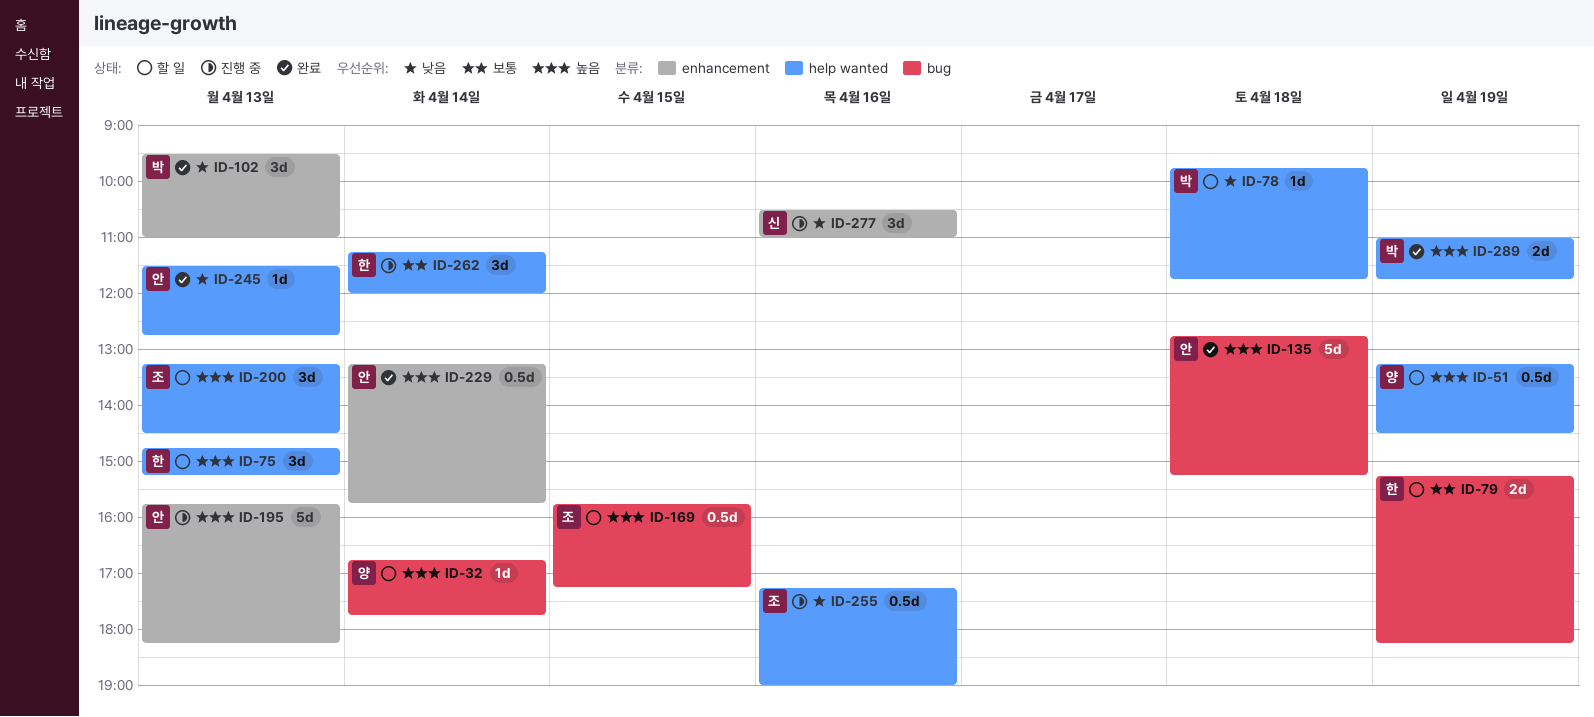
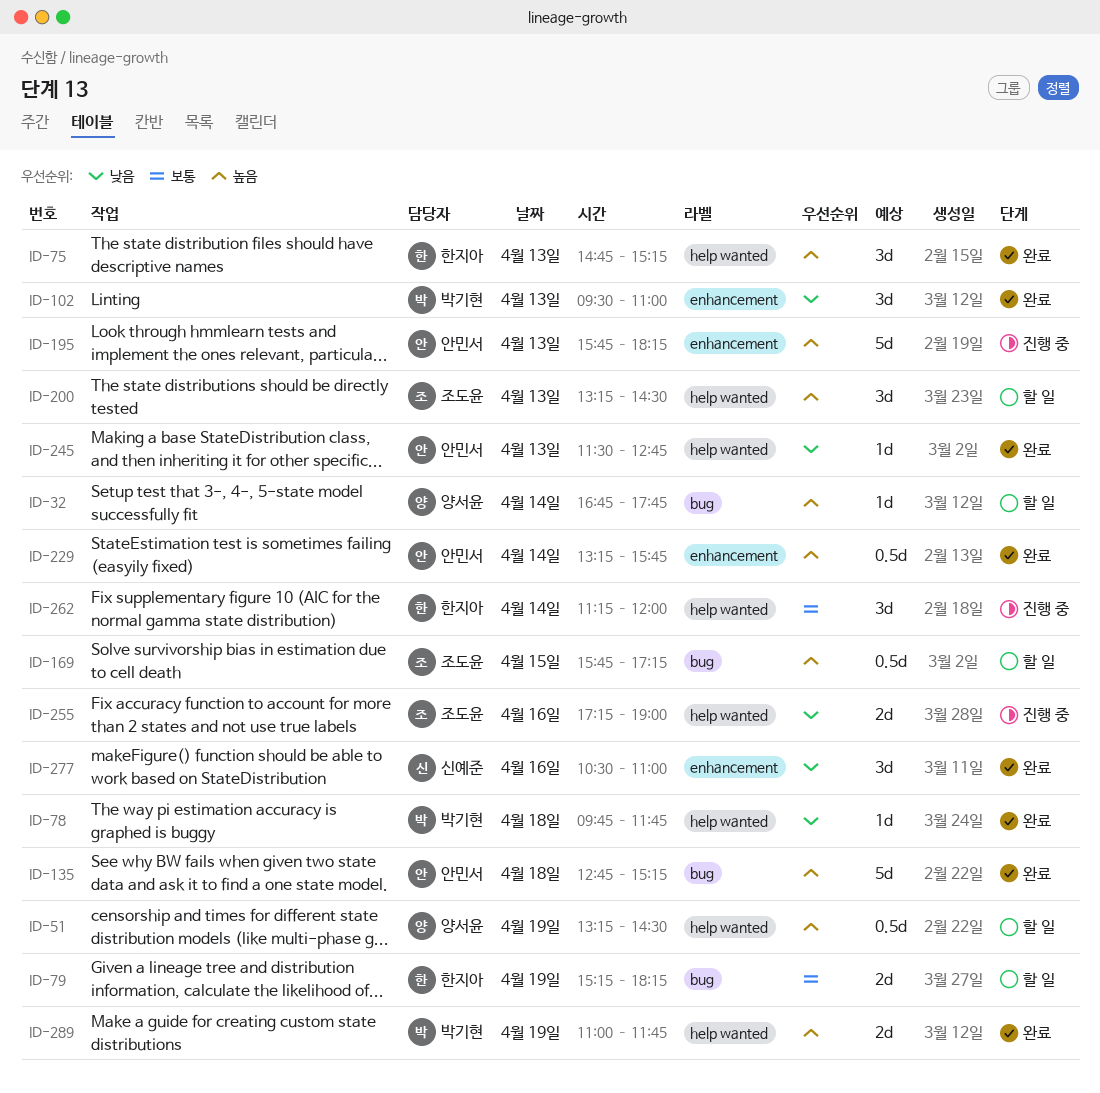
ID-75, status: 할 일 -> 완료
ID-78, status: 할 일 -> 완료
ID-255, estimate: 0.5d -> 2d
ID-277, status: 진행 중 -> 완료

